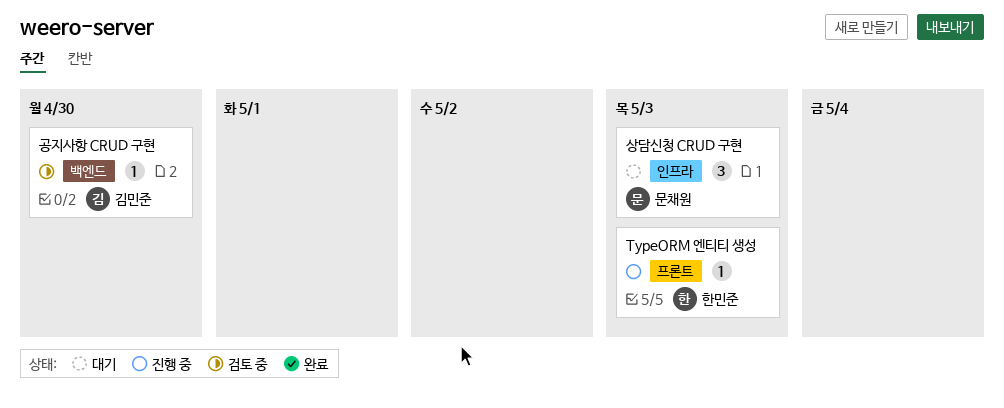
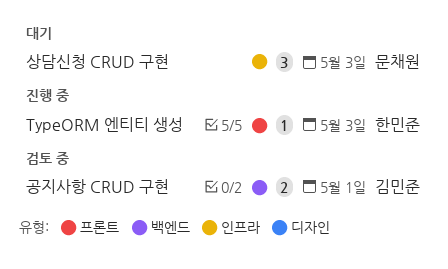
공지사항 CRUD 구현, estimate: 1 -> 2
공지사항 CRUD 구현, due: Apr 30 -> May 1

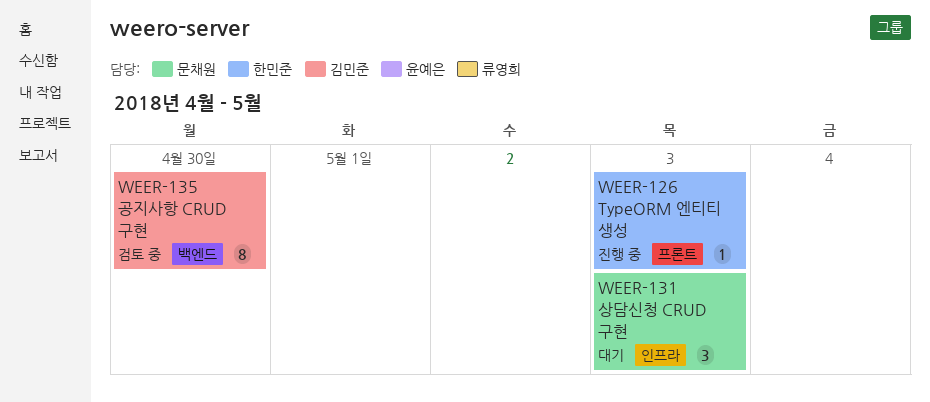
공지사항 CRUD 구현, estimate: 2 -> 8
공지사항 CRUD 구현, due: May 1 -> Apr 30

